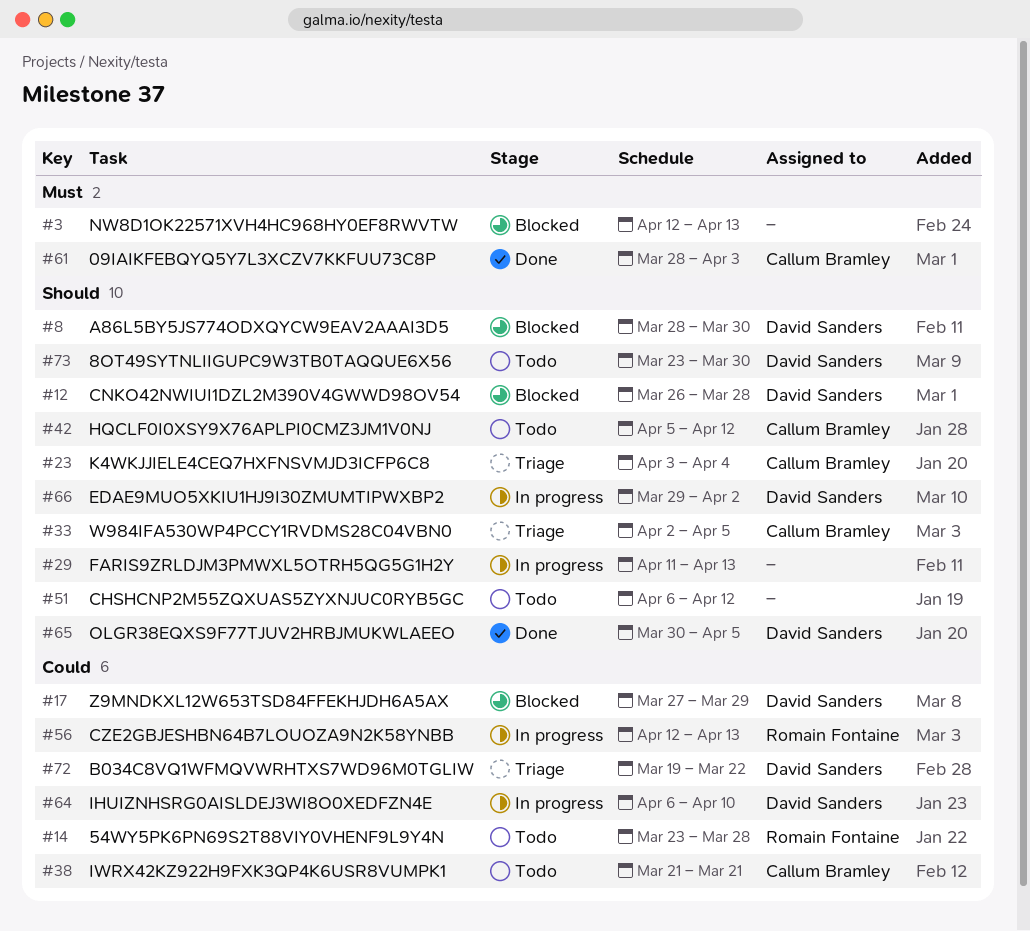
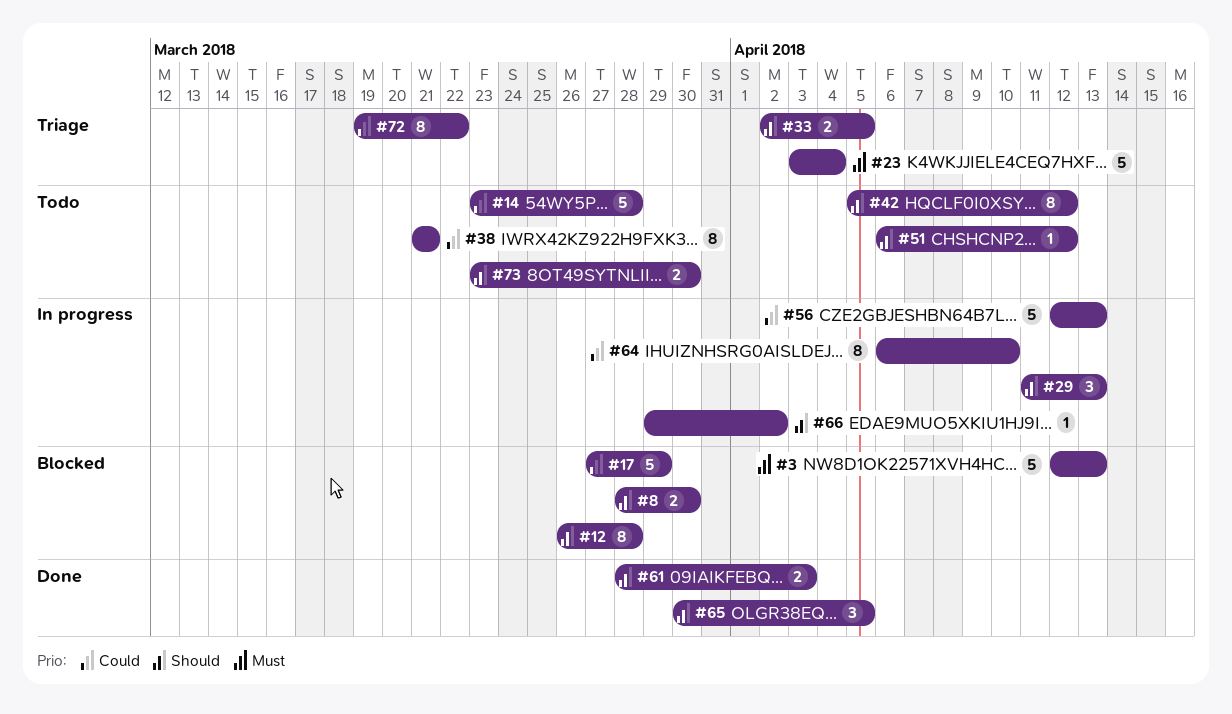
#23, priority: Should -> Must
#61, priority: Must -> Should

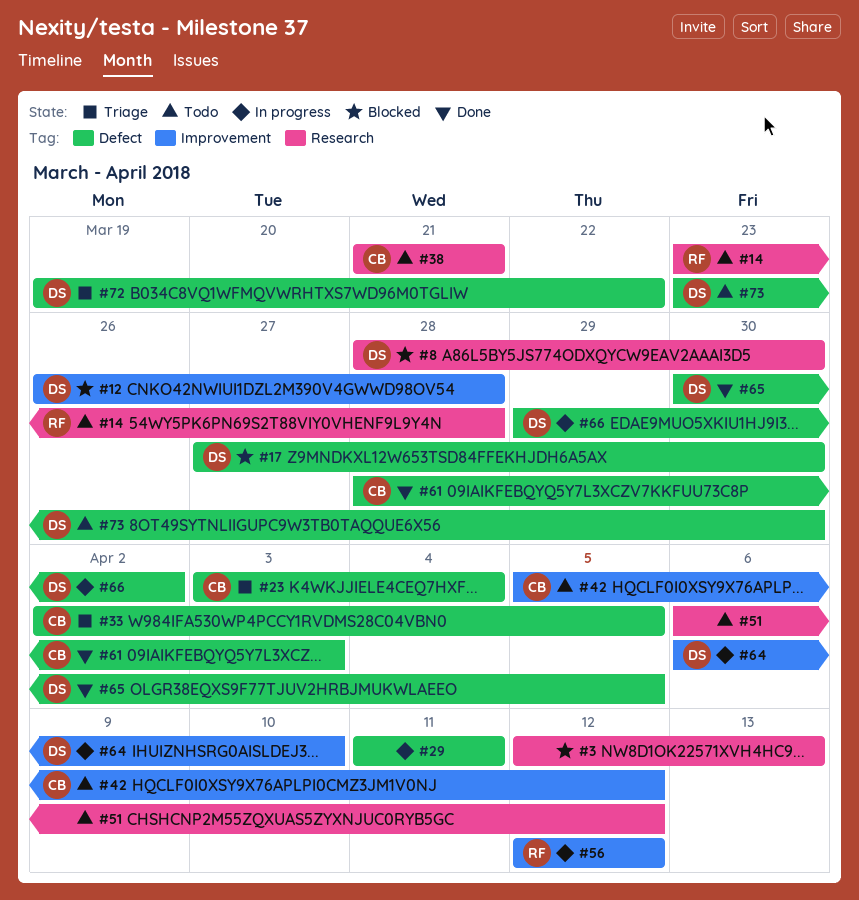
#17, due: Mar 29 -> Mar 30
#29, due: Apr 13 -> Apr 11
#56, due: Apr 13 -> Apr 12

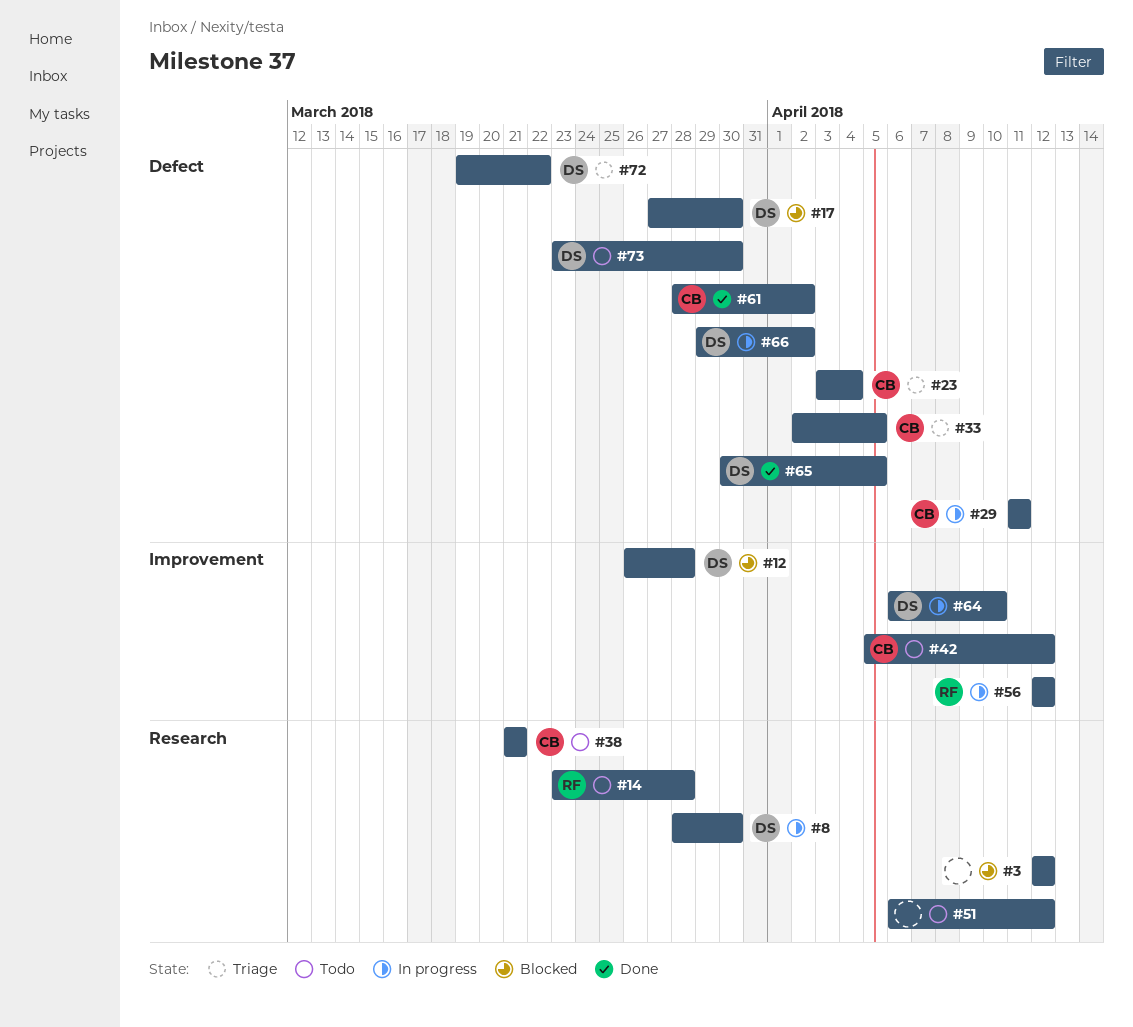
#3, due: Apr 13 -> Apr 12
#8, status: Blocked -> In progress
#29, owner: none -> CB
#61, due: Apr 3 -> Apr 2

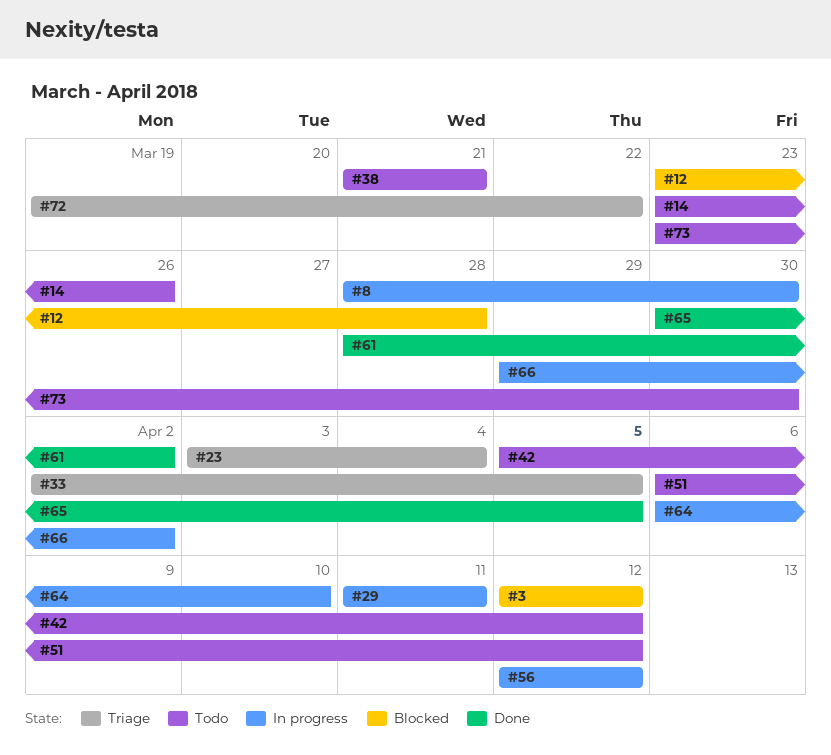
#12, start: Mar 26 -> Mar 23
#14, due: Mar 28 -> Mar 26
#17: present -> none

